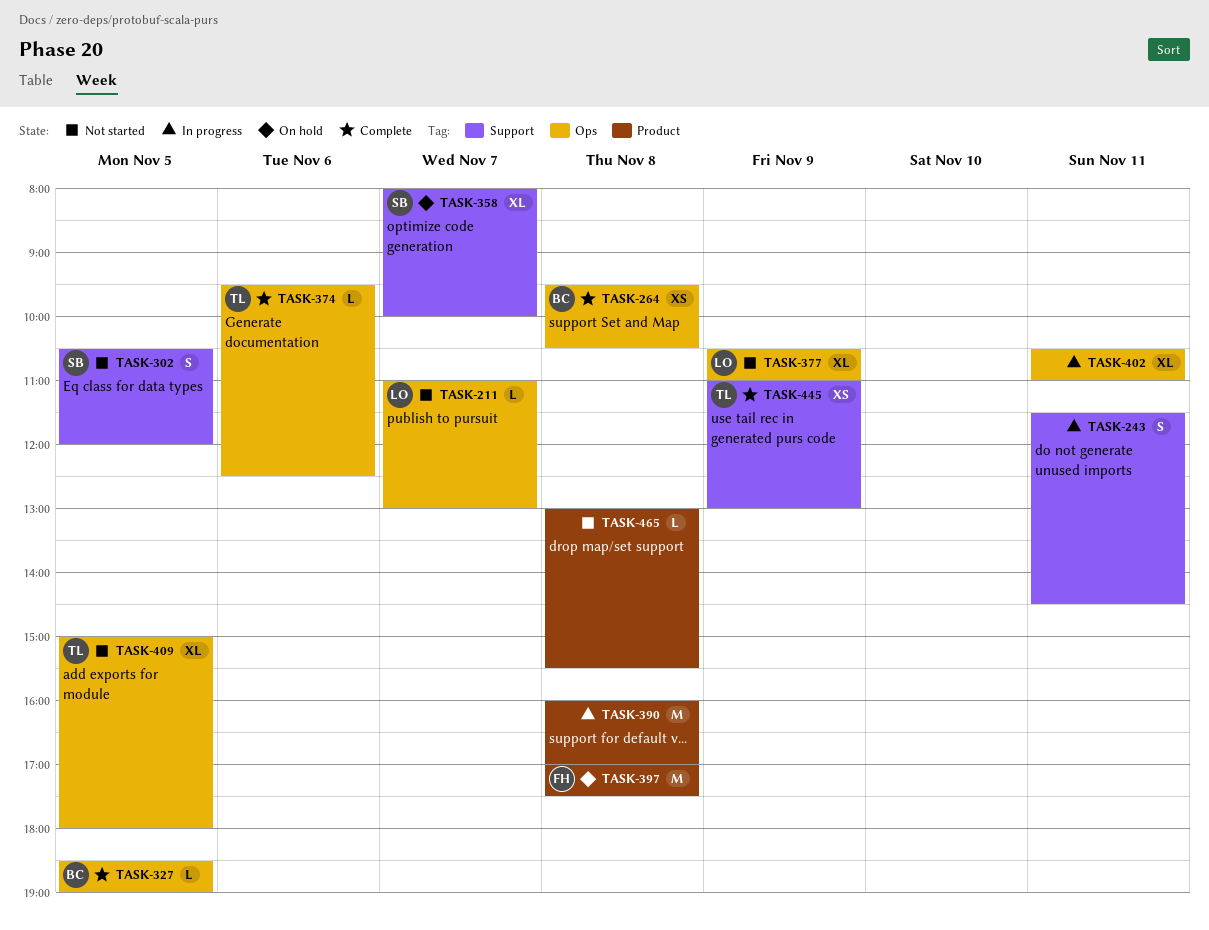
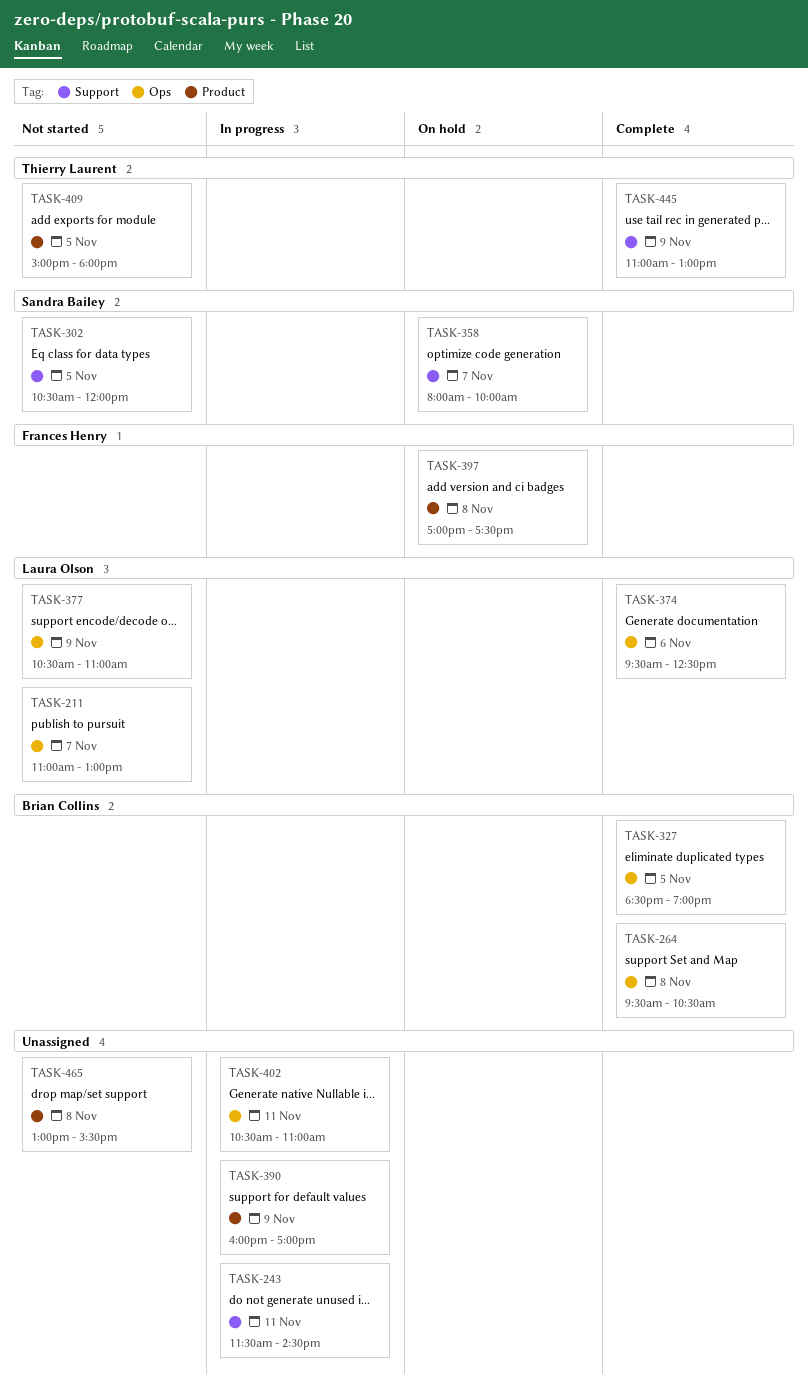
TASK-374, owner: Thierry Laurent -> Laura Olson
TASK-390, day: Nov 8 -> Nov 9
TASK-409, label: Ops -> Product

